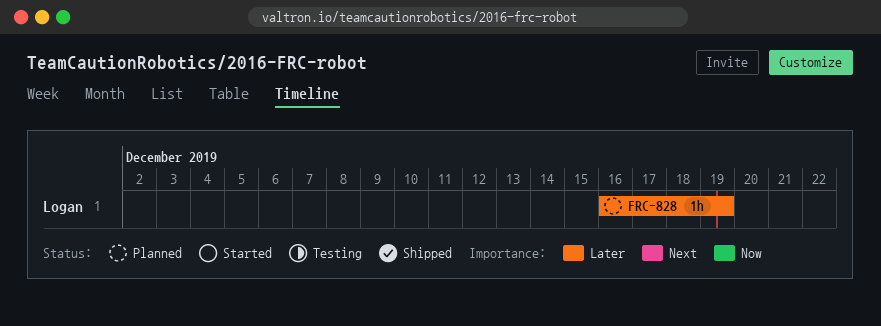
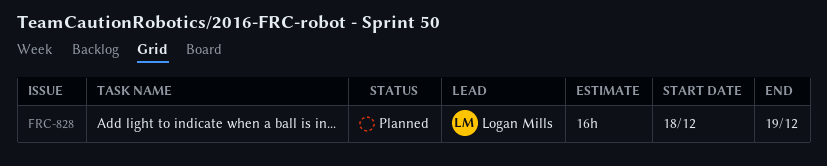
FRC-828, estimate: 1h -> 16h
FRC-828, start: Dec 16 -> Dec 18

